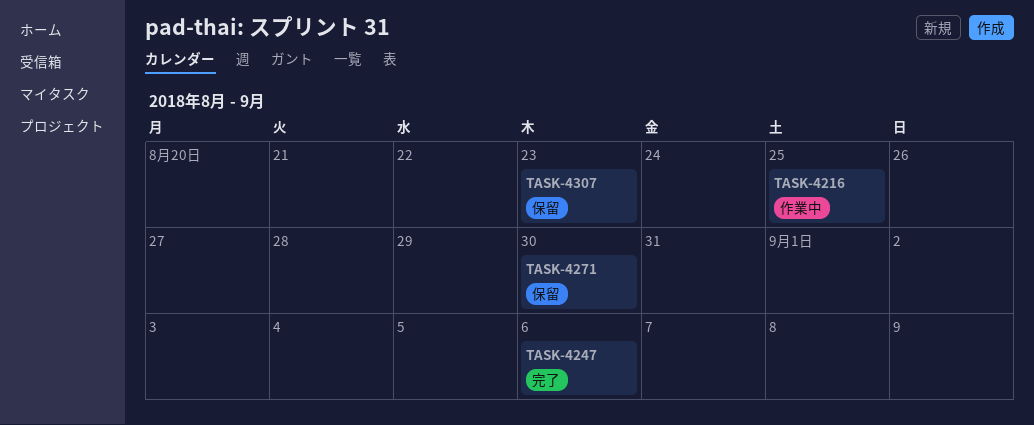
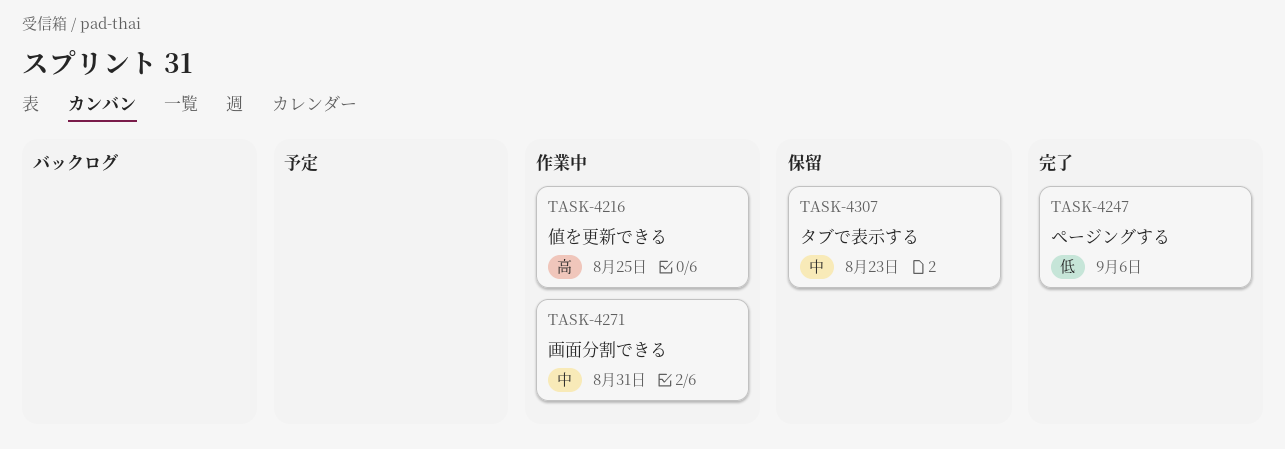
TASK-4271, status: 保留 -> 作業中
TASK-4271, due: Aug 30 -> Aug 31

